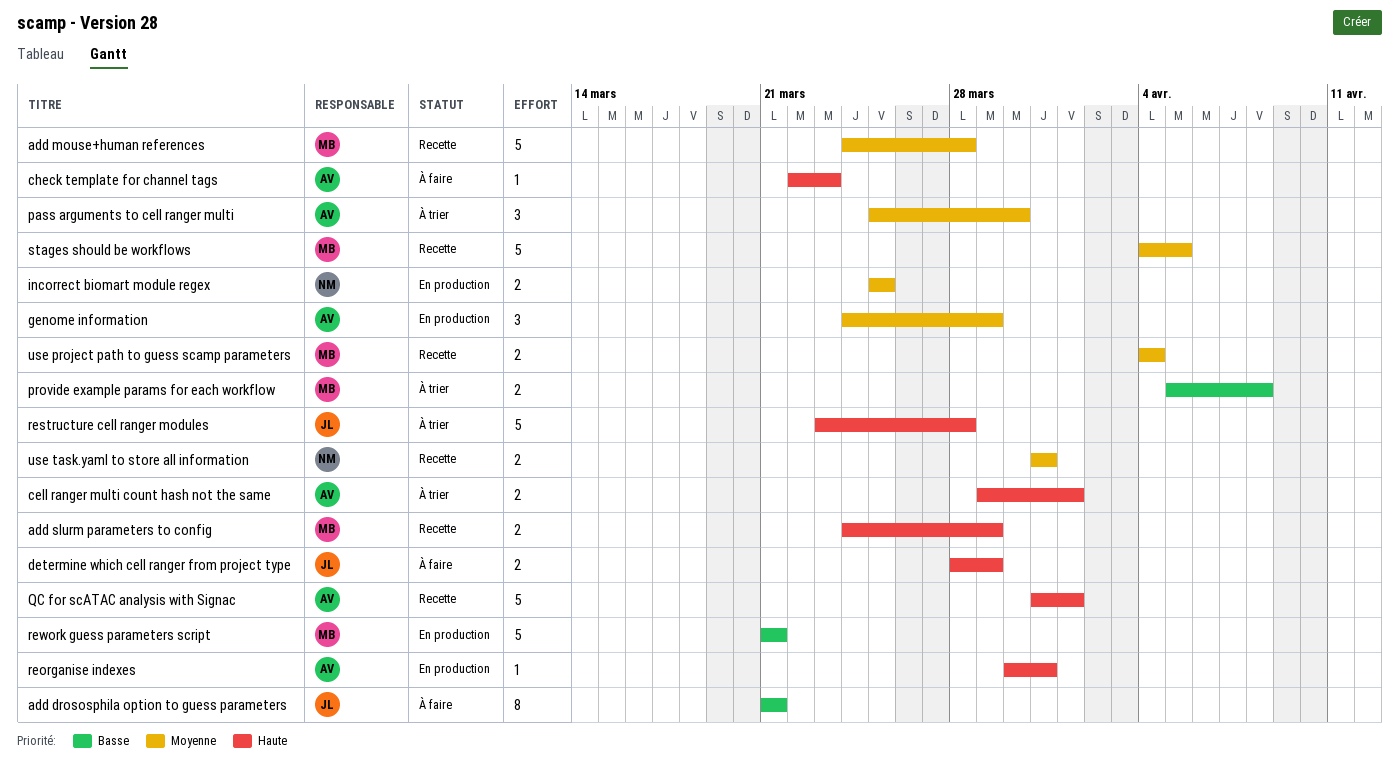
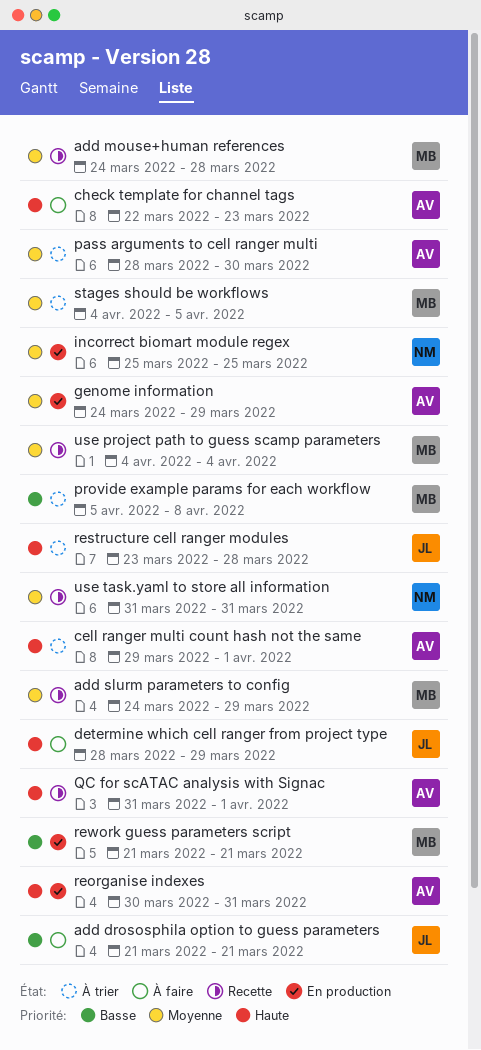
add slurm parameters to config, priority: Haute -> Moyenne
pass arguments to cell ranger multi, start: Mar 25 -> Mar 28
stages should be workflows, status: Recette -> À trier

